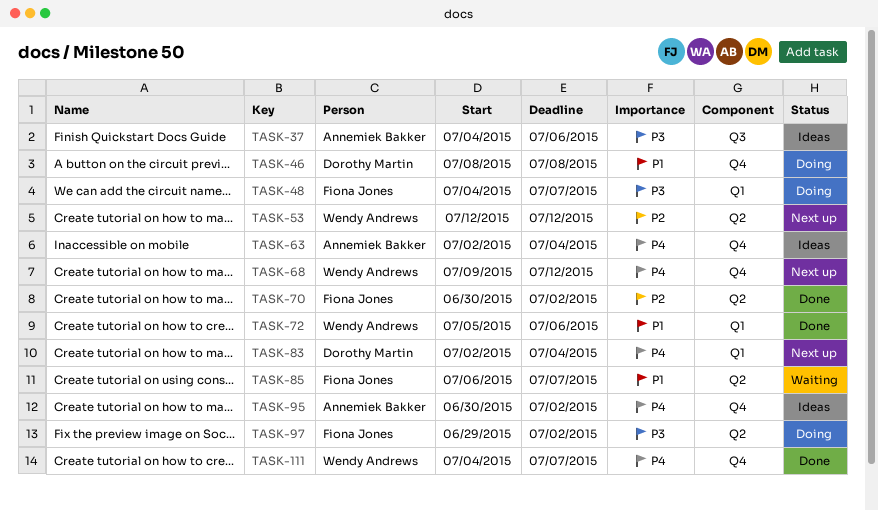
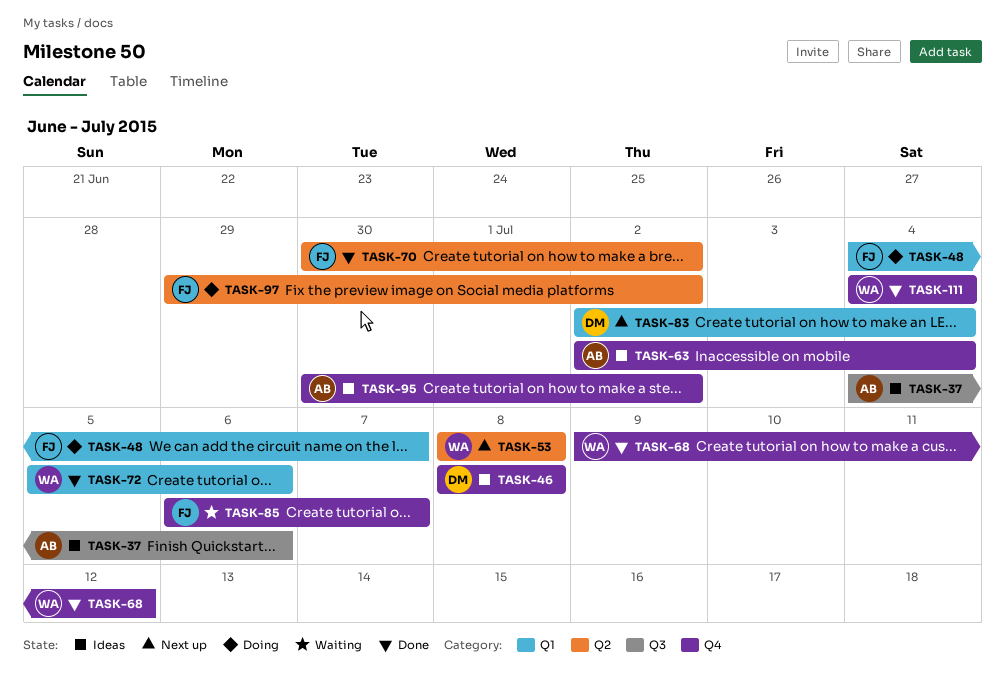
TASK-46, status: Doing -> Ideas
TASK-53, start: Jul 12 -> Jul 8
TASK-53, due: Jul 12 -> Jul 8
TASK-68, status: Next up -> Done
TASK-85, label: Q2 -> Q4
TASK-111, due: Jul 7 -> Jul 4

